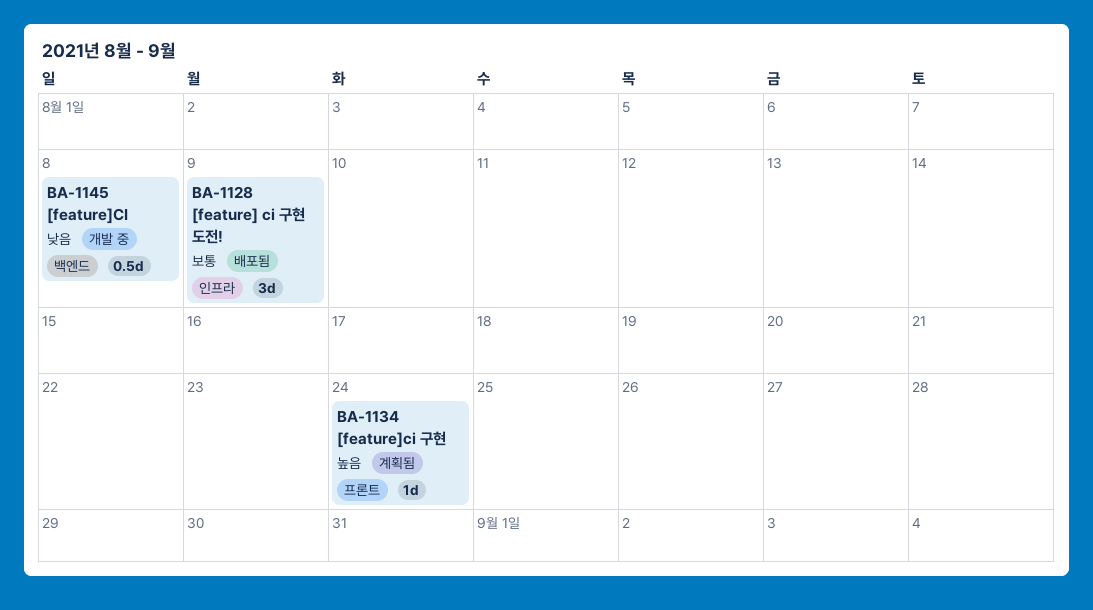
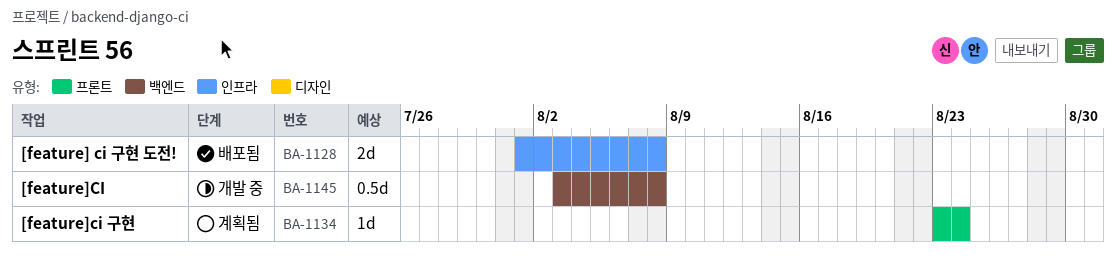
BA-1128, estimate: 3d -> 2d
BA-1128, due: Aug 9 -> Aug 8

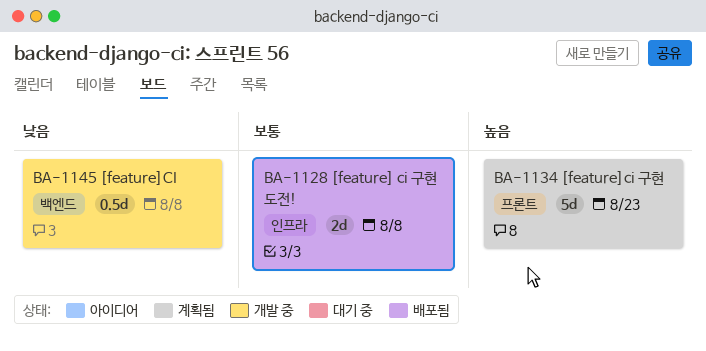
BA-1134, estimate: 1d -> 5d
BA-1134, due: Aug 24 -> Aug 23

